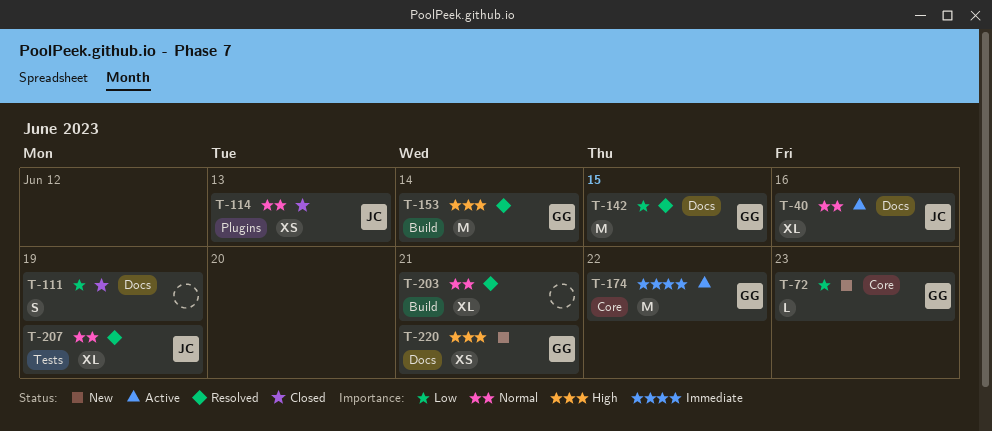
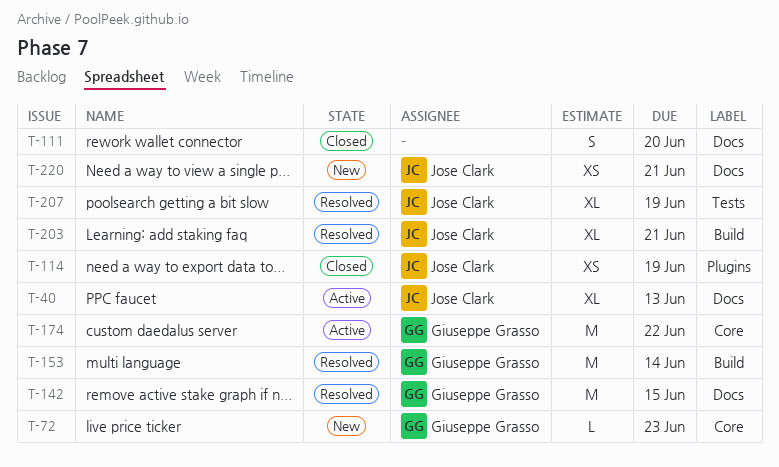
T-40, due: Jun 16 -> Jun 13
T-111, due: Jun 19 -> Jun 20
T-114, due: Jun 13 -> Jun 19
T-203, owner: none -> Jose Clark
T-220, owner: Giuseppe Grasso -> Jose Clark

